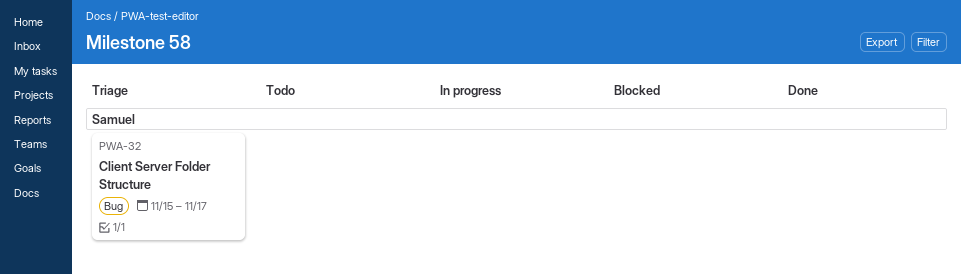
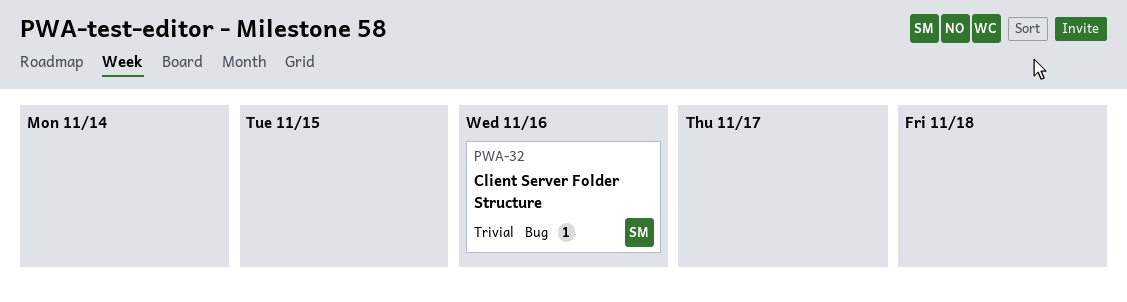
PWA-32, due: Nov 17 -> Nov 16

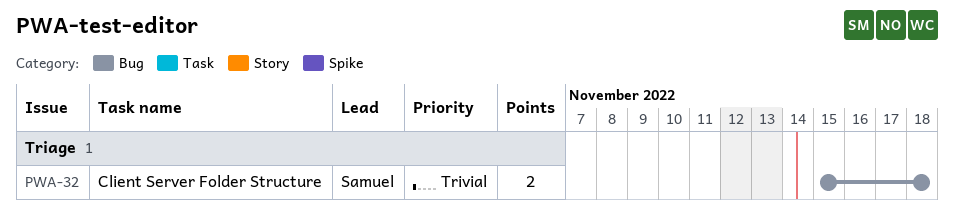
PWA-32, estimate: 1 -> 2
PWA-32, due: Nov 16 -> Nov 18

